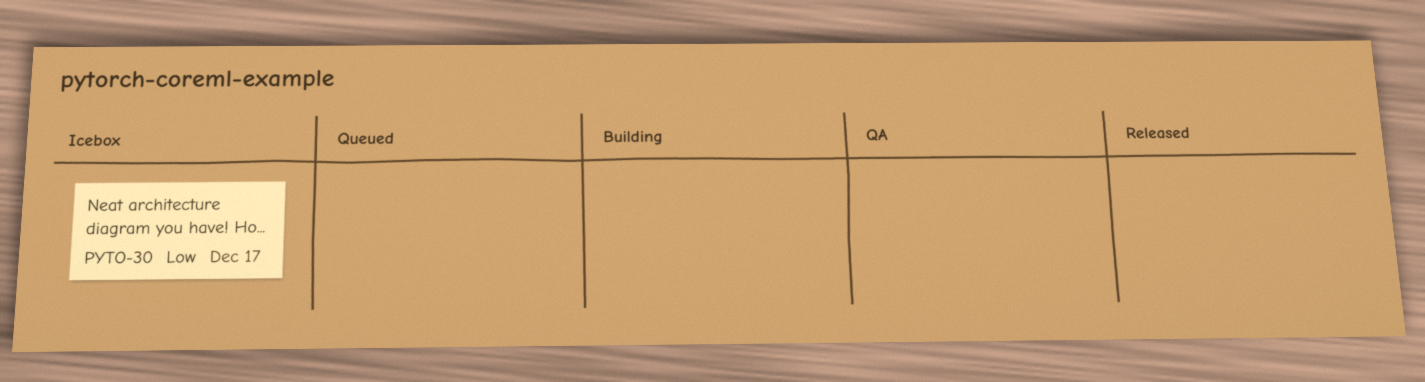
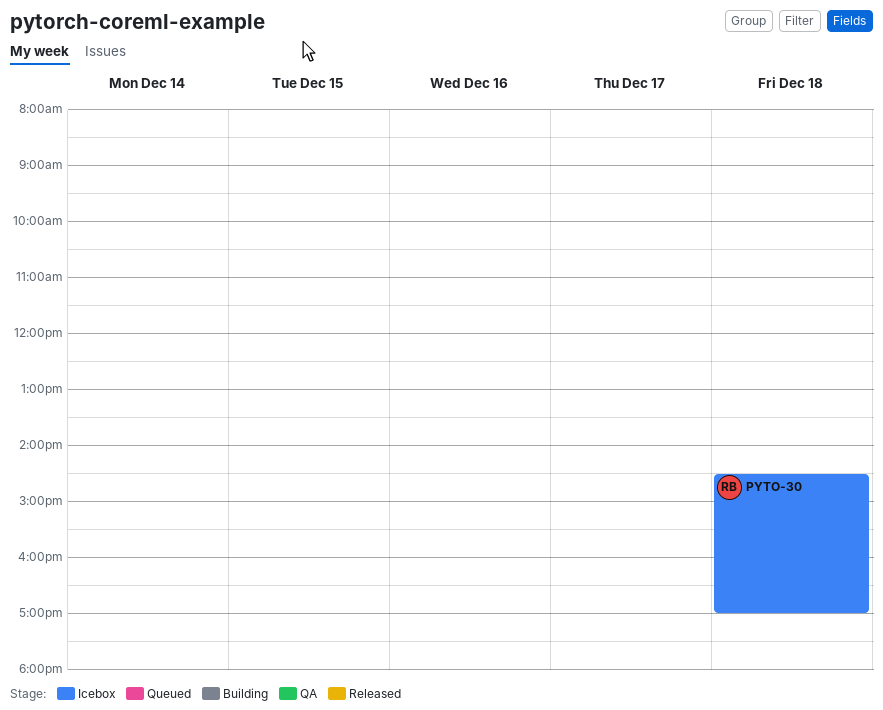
PYTO-30, day: Dec 17 -> Dec 18

